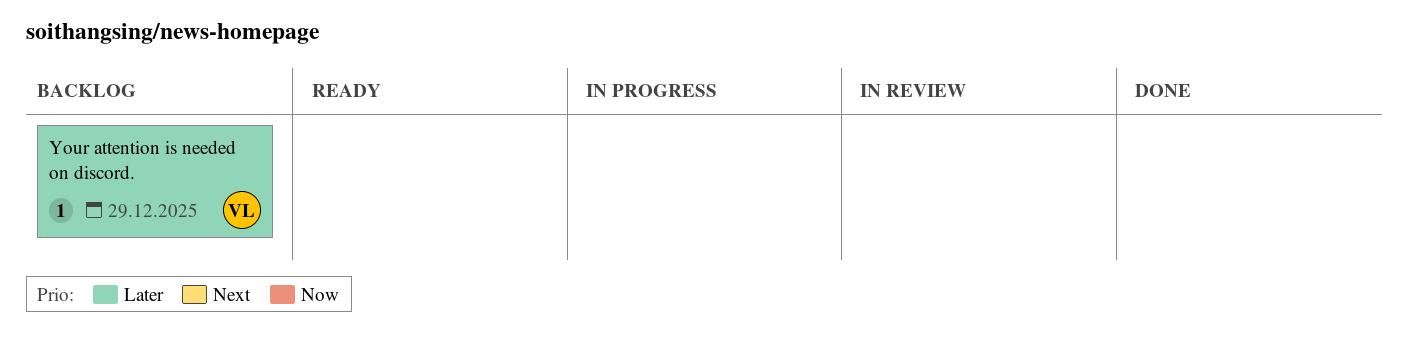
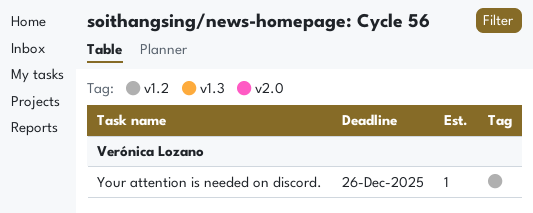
Your attention is needed on discord., due: Dec 29 -> Dec 26

